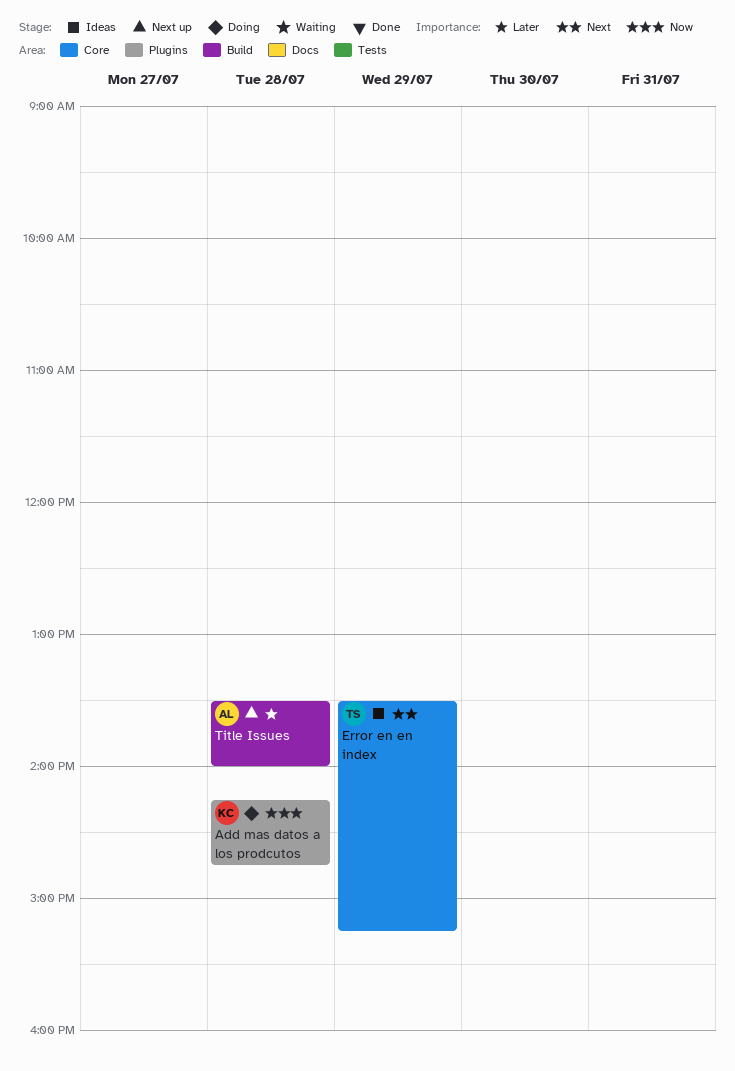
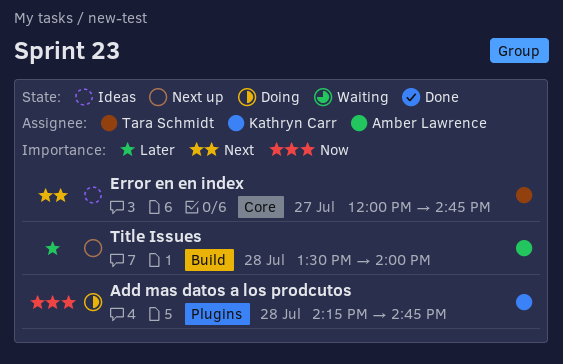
Error en en index, day: Jul 29 -> Jul 27
Error en en index, begins: 13:30 -> 12:00
Error en en index, ends: 15:15 -> 14:45

